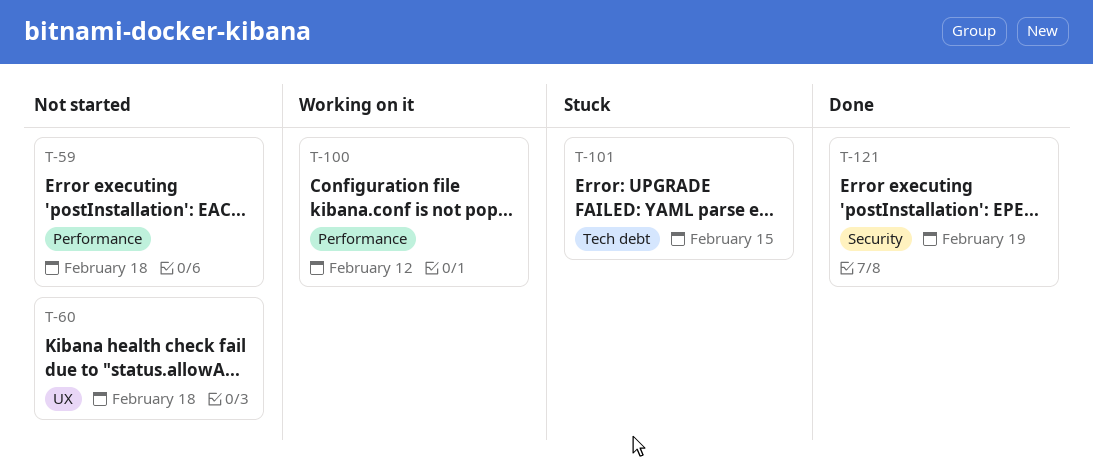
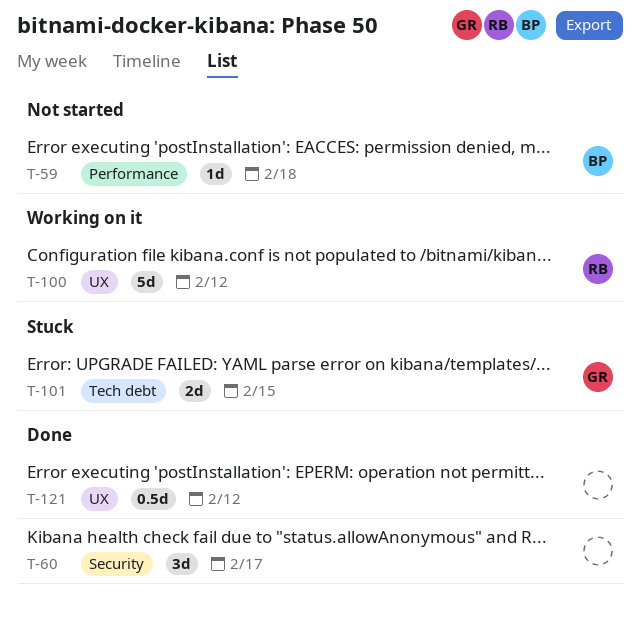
T-60, status: Not started -> Done
T-60, label: UX -> Security
T-60, due: Feb 18 -> Feb 17
T-100, label: Performance -> UX
T-121, label: Security -> UX
T-121, due: Feb 19 -> Feb 12

